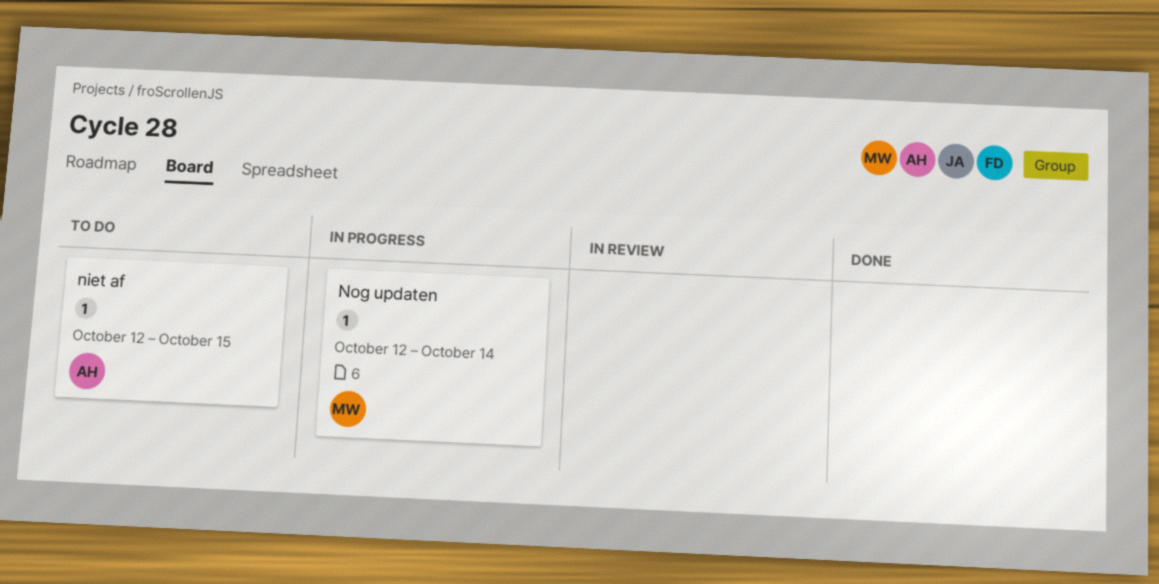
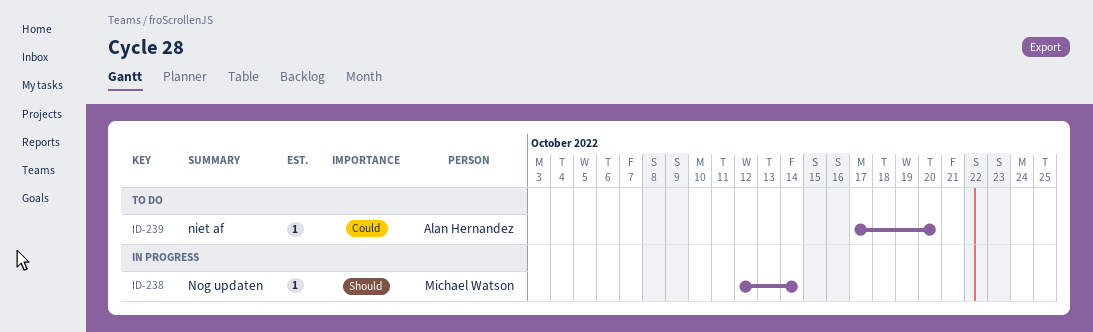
niet af, start: Oct 12 -> Oct 17
niet af, due: Oct 15 -> Oct 20

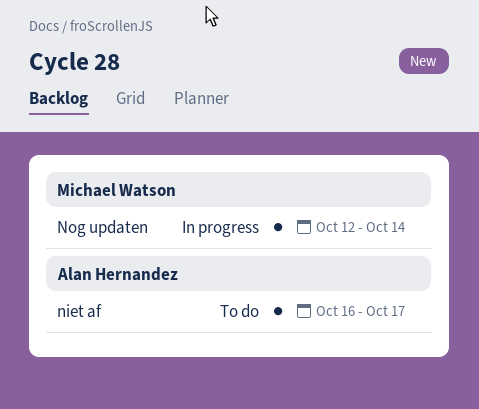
niet af, start: Oct 17 -> Oct 16
niet af, due: Oct 20 -> Oct 17

